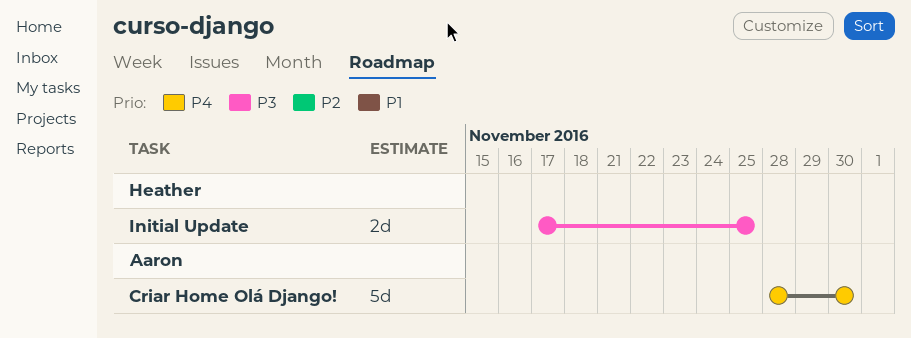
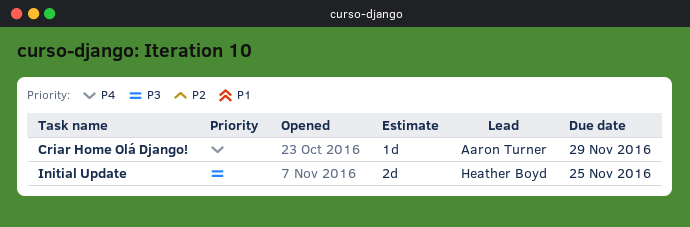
Criar Home Olá Django!, estimate: 5d -> 1d
Criar Home Olá Django!, due: Nov 30 -> Nov 29

